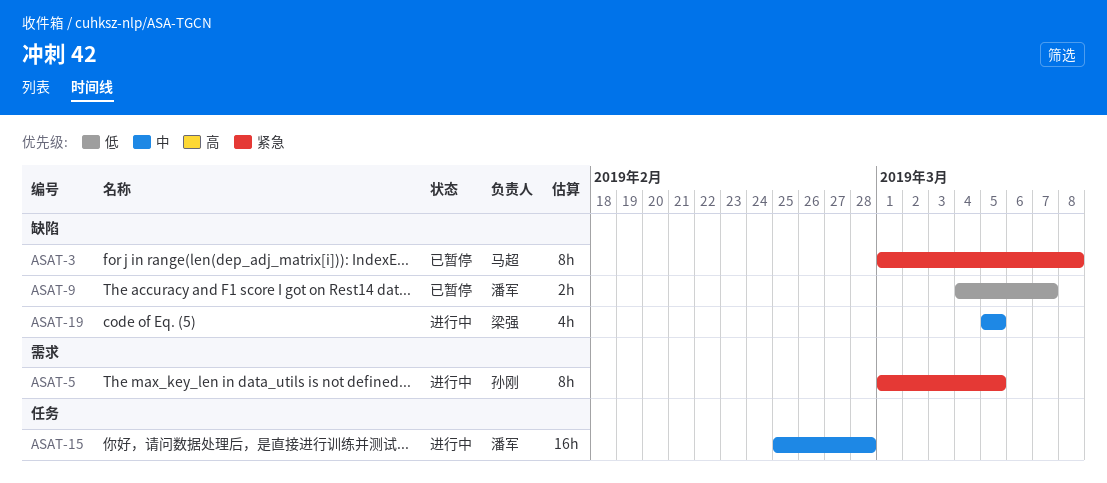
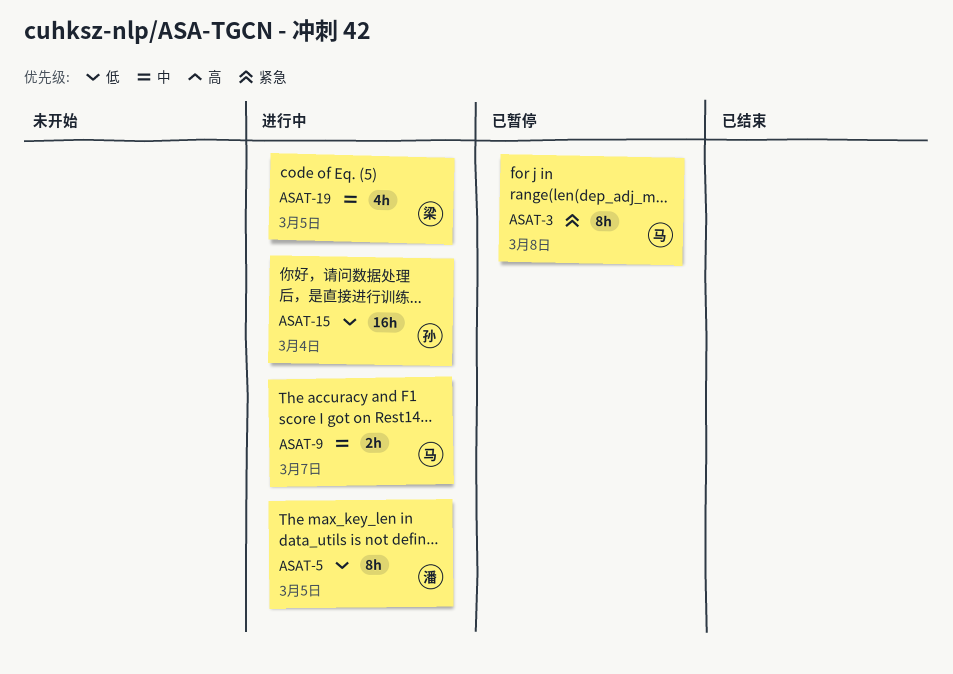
ASAT-5, owner: 孙刚 -> 潘军
ASAT-5, priority: 紧急 -> 低
ASAT-9, status: 已暂停 -> 进行中
ASAT-9, owner: 潘军 -> 马超
ASAT-9, priority: 低 -> 中
ASAT-15, owner: 潘军 -> 孙刚
ASAT-15, priority: 中 -> 低
ASAT-15, due: Feb 28 -> Mar 4

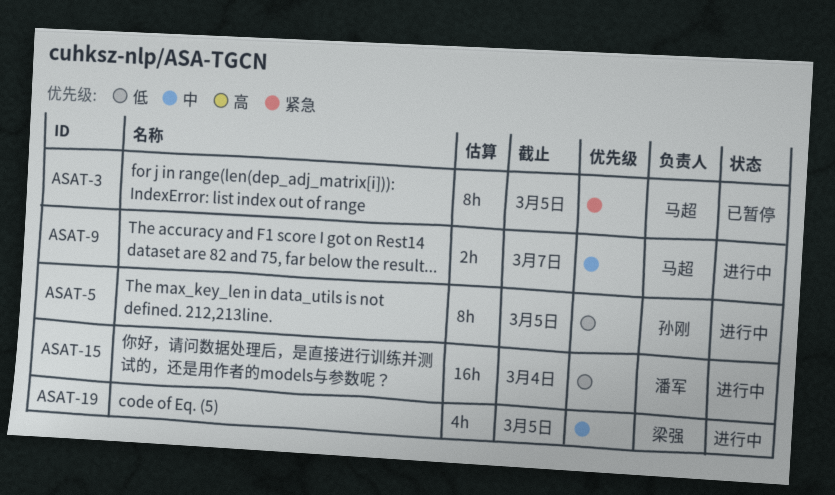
ASAT-3, due: Mar 8 -> Mar 5
ASAT-5, owner: 潘军 -> 孙刚
ASAT-15, owner: 孙刚 -> 潘军

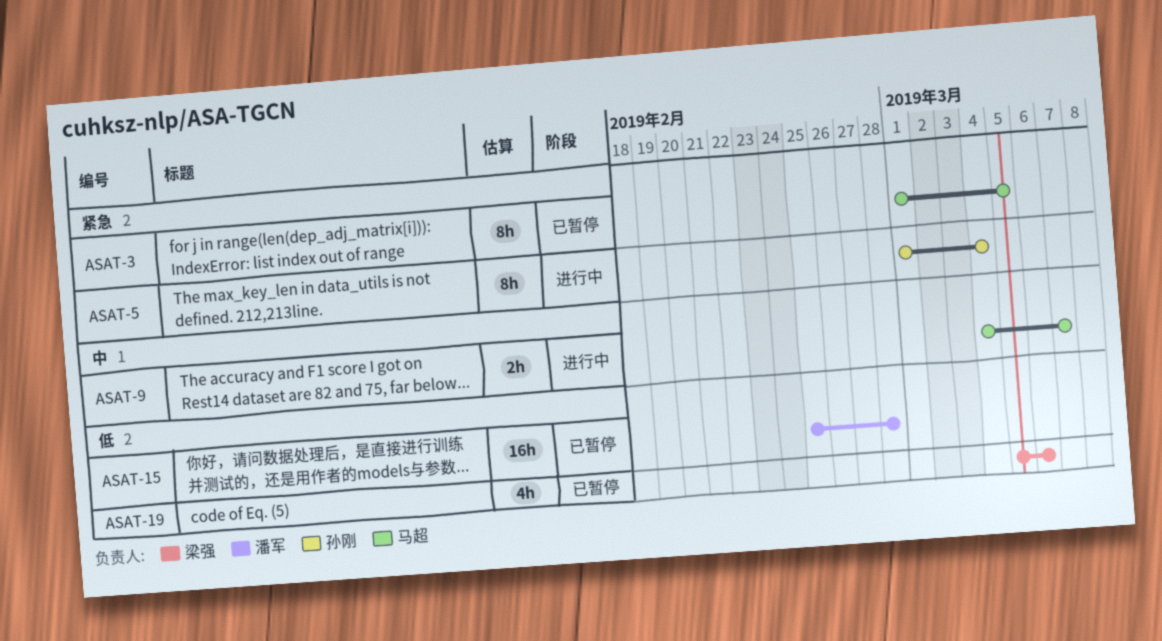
ASAT-5, priority: 低 -> 紧急
ASAT-5, due: Mar 5 -> Mar 4
ASAT-15, status: 进行中 -> 已暂停
ASAT-15, due: Mar 4 -> Feb 28
ASAT-19, status: 进行中 -> 已暂停
ASAT-19, priority: 中 -> 低
ASAT-19, due: Mar 5 -> Mar 6

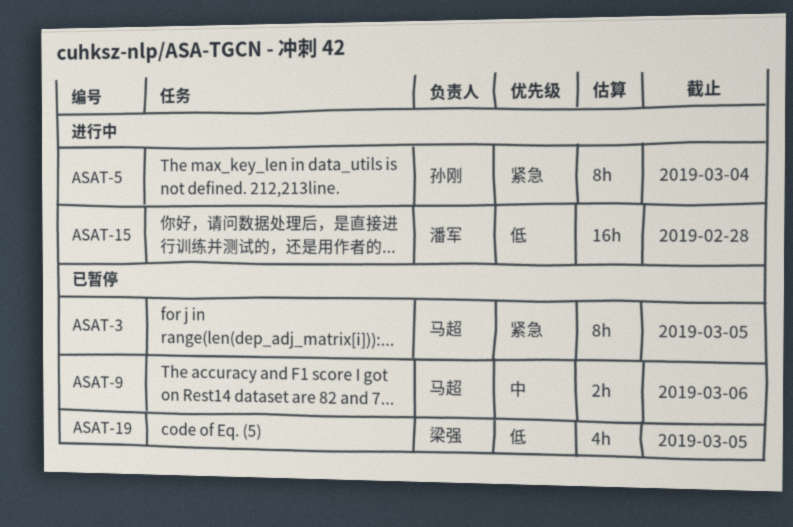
ASAT-9, status: 进行中 -> 已暂停
ASAT-9, due: Mar 7 -> Mar 6
ASAT-15, status: 已暂停 -> 进行中
ASAT-19, due: Mar 6 -> Mar 5

